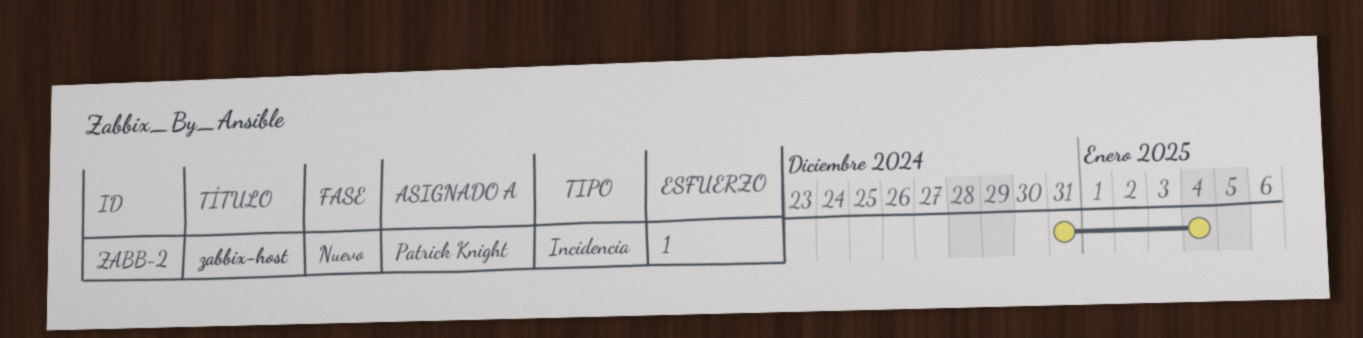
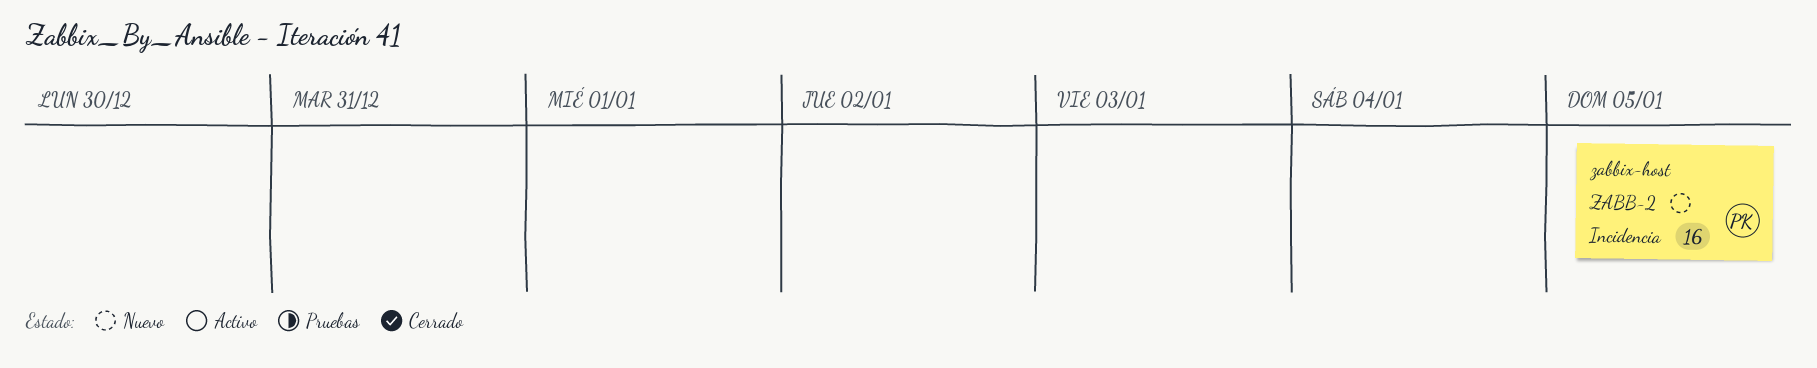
ZABB-2, estimate: 1 -> 16
ZABB-2, due: Jan 4 -> Jan 5

